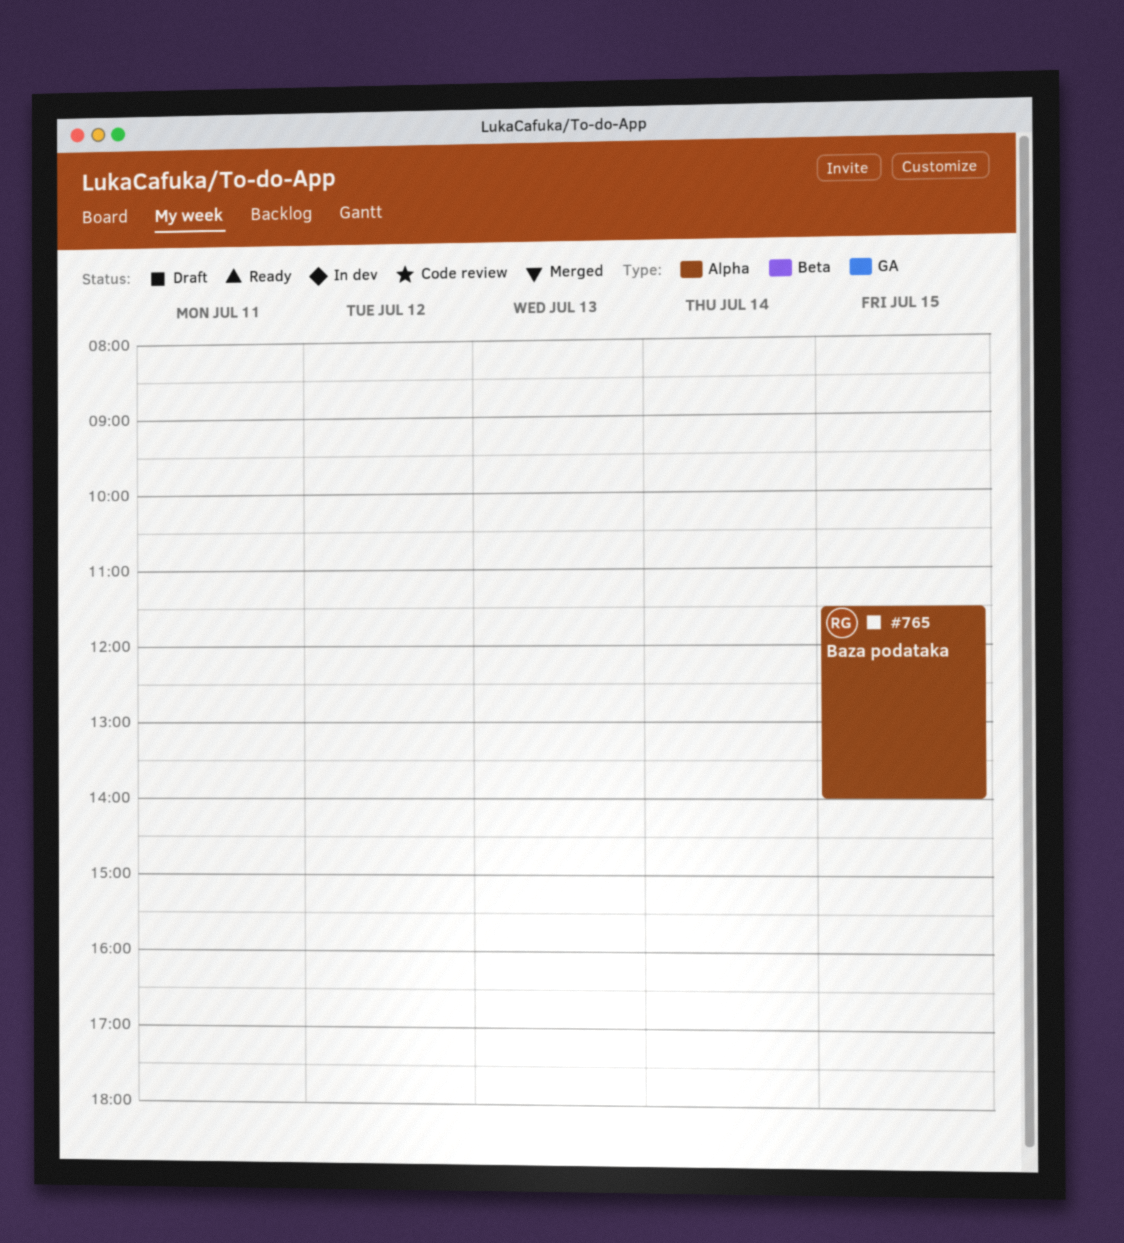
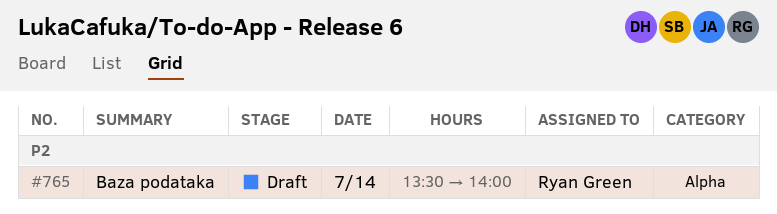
#765, day: Jul 15 -> Jul 14
#765, begins: 11:30 -> 13:30

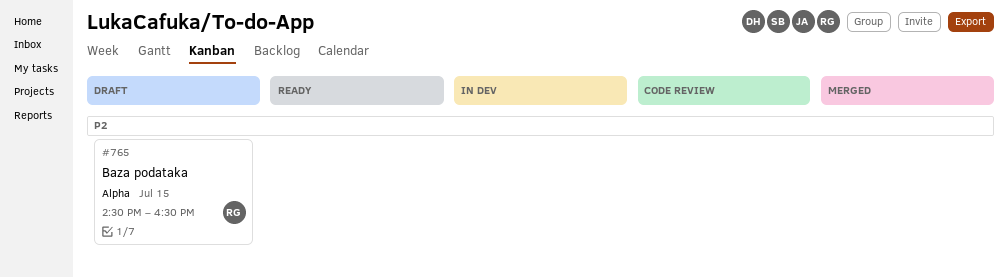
#765, day: Jul 14 -> Jul 15
#765, begins: 13:30 -> 14:30
#765, ends: 14:00 -> 16:30

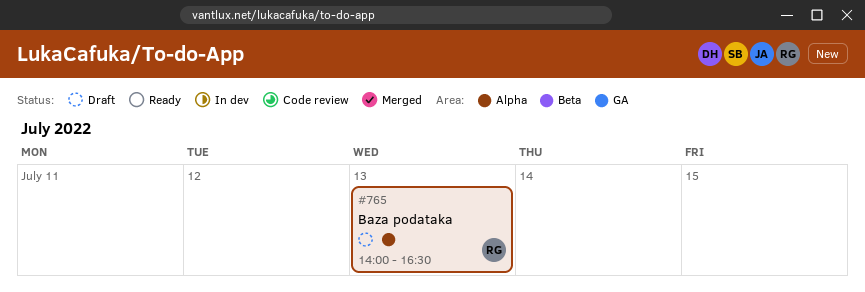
#765, day: Jul 15 -> Jul 13
#765, begins: 14:30 -> 14:00

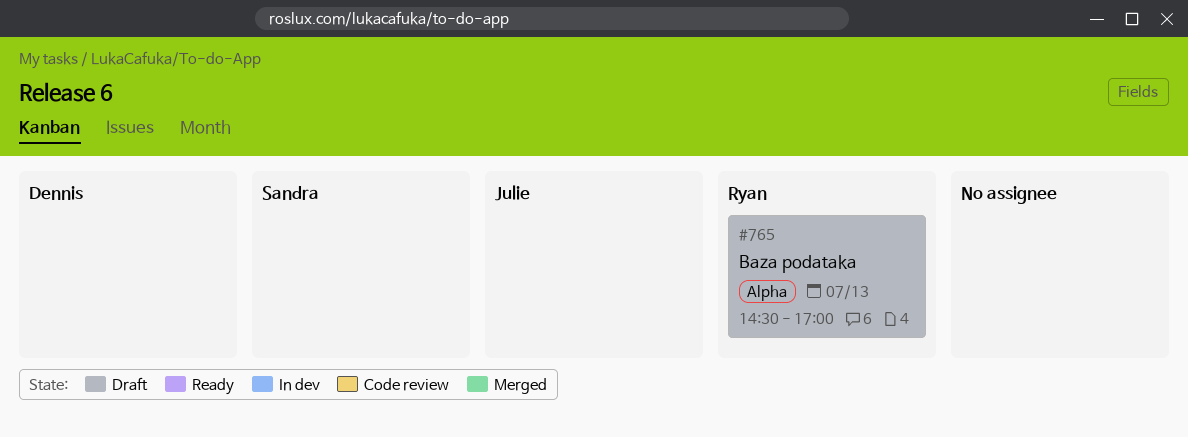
#765, begins: 14:00 -> 14:30
#765, ends: 16:30 -> 17:00

